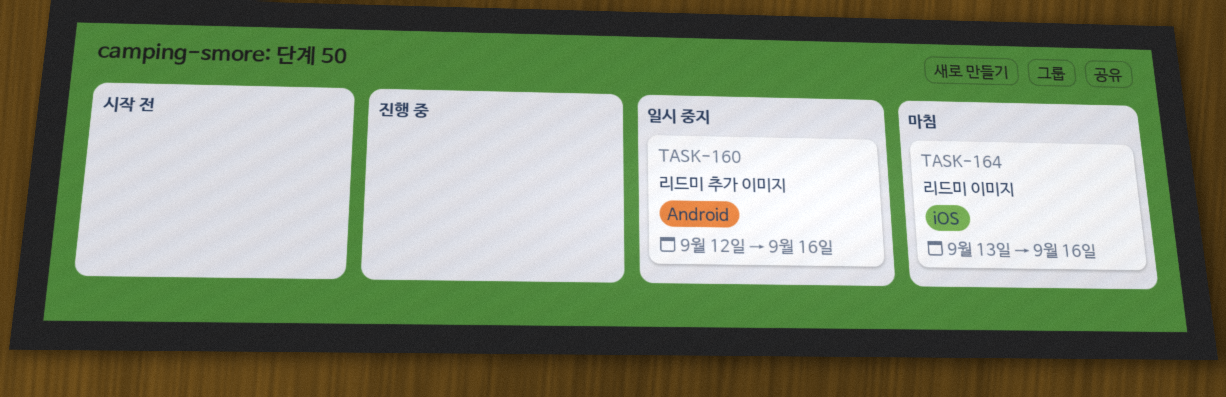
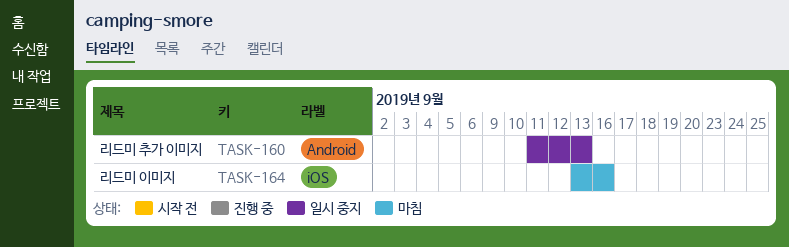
TASK-160, start: Sep 12 -> Sep 11
TASK-160, due: Sep 16 -> Sep 13

